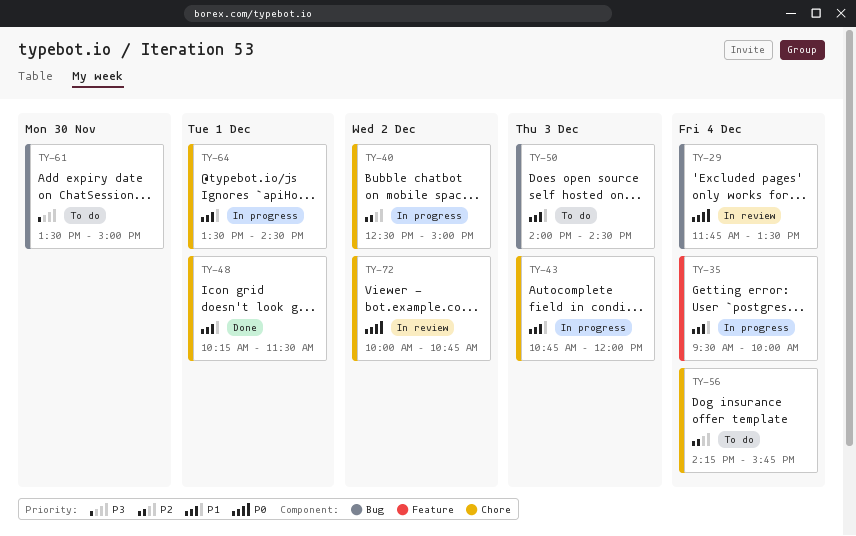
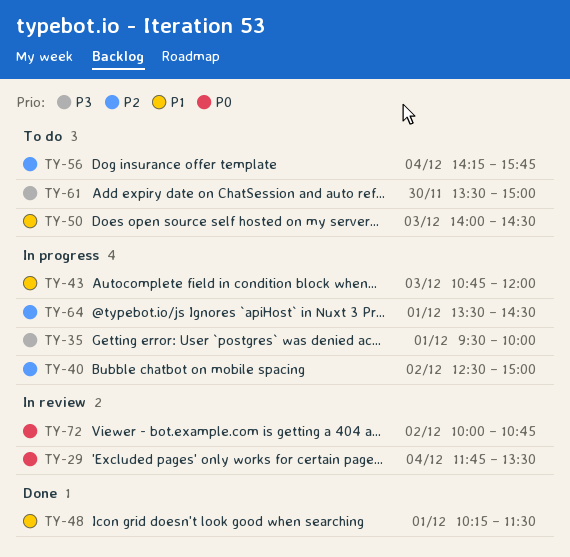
TY-35, priority: P1 -> P3
TY-35, day: Dec 4 -> Dec 1
TY-64, priority: P1 -> P2

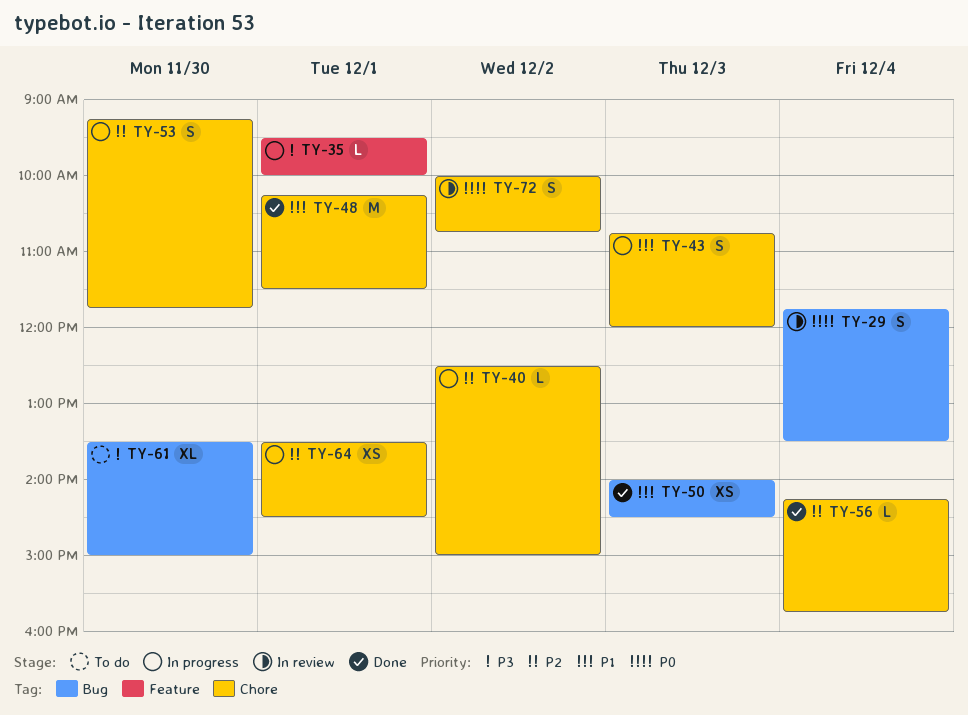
TY-50, status: To do -> Done
TY-53: none -> present
TY-56, status: To do -> Done

